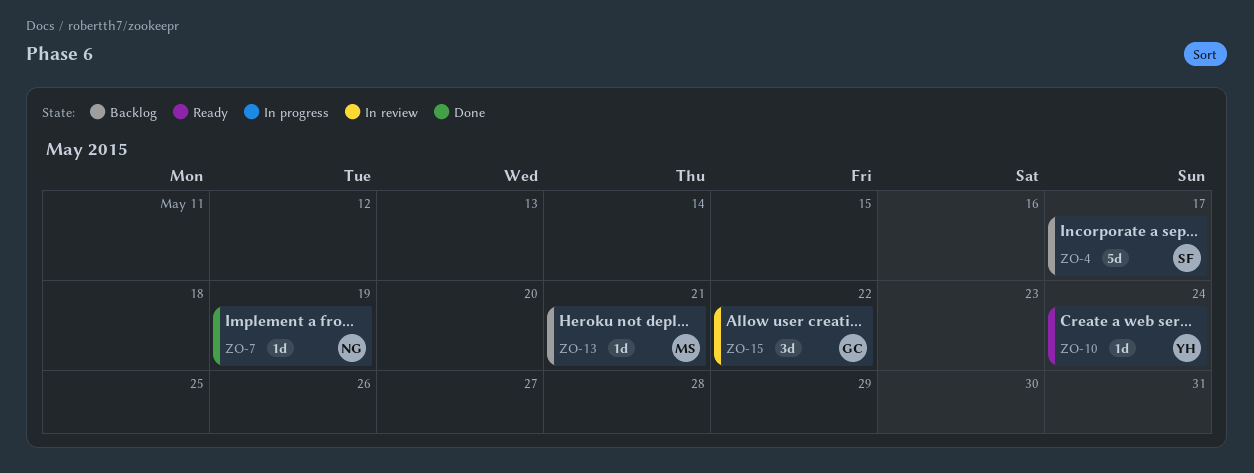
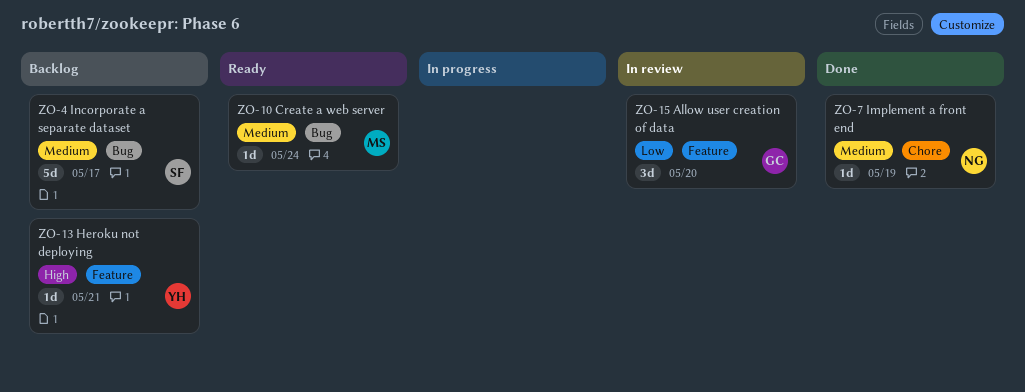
ZO-10, owner: YH -> MS
ZO-13, owner: MS -> YH
ZO-15, due: May 22 -> May 20

